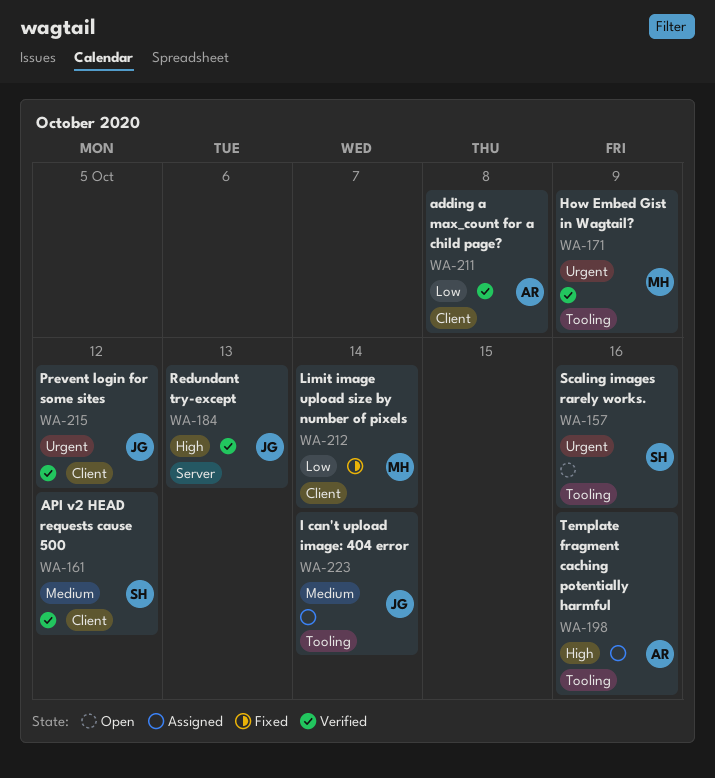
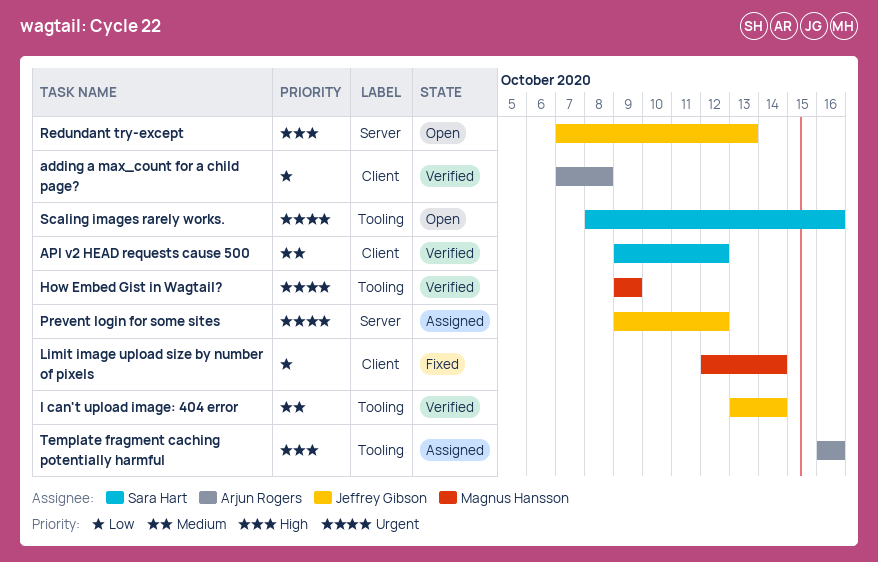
I can't upload image: 404 error, status: Assigned -> Verified
Prevent login for some sites, status: Verified -> Assigned
Prevent login for some sites, label: Client -> Server
Redundant try-except, status: Verified -> Open

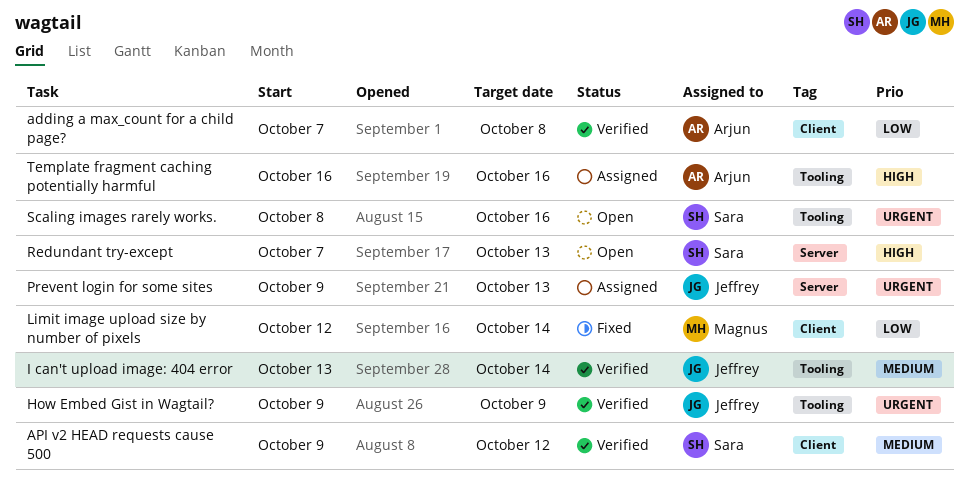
How Embed Gist in Wagtail?, owner: Magnus Hansson -> Jeffrey Gibson
Prevent login for some sites, due: Oct 12 -> Oct 13
Redundant try-except, owner: Jeffrey Gibson -> Sara Hart

